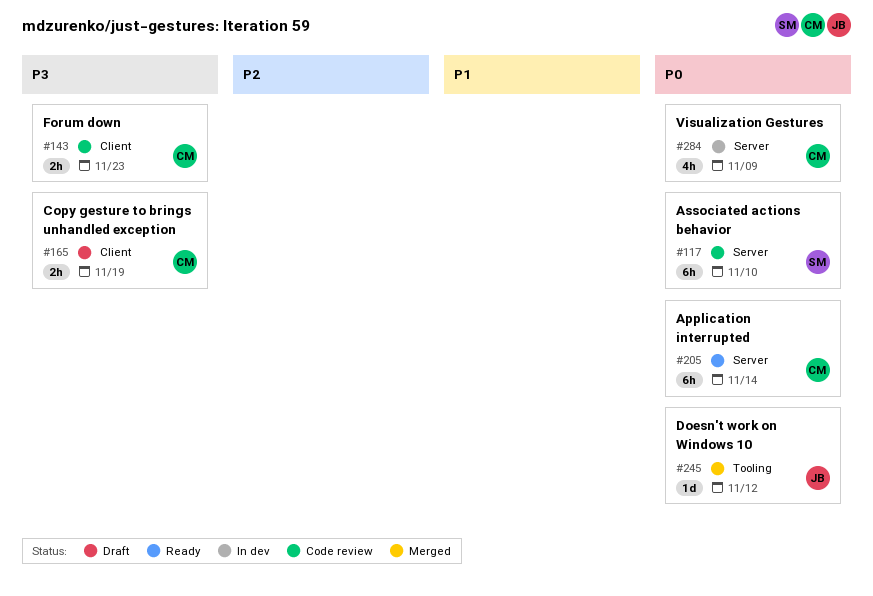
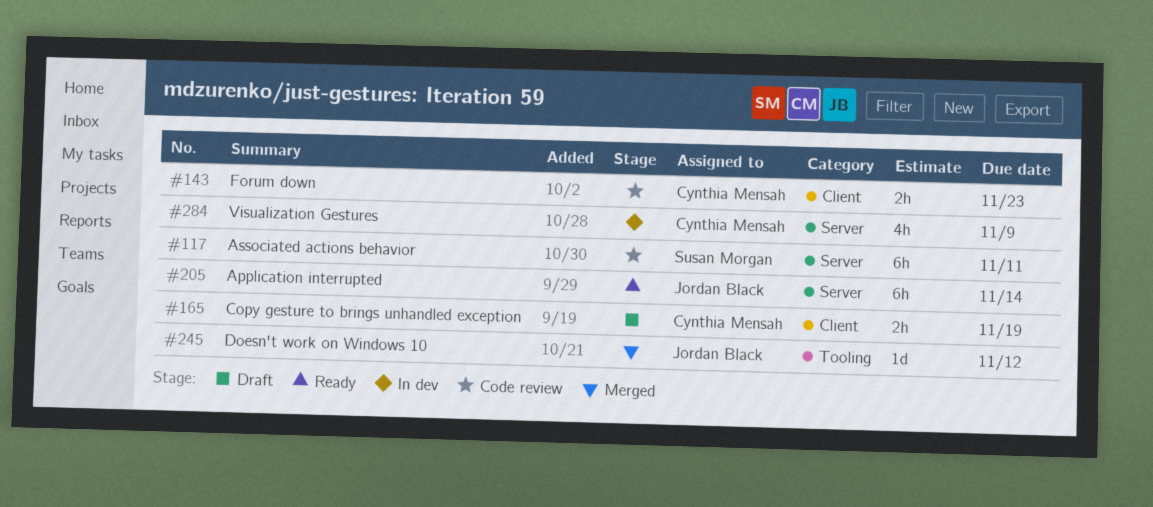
#117, due: Nov 10 -> Nov 11
#205, owner: Cynthia Mensah -> Jordan Black

